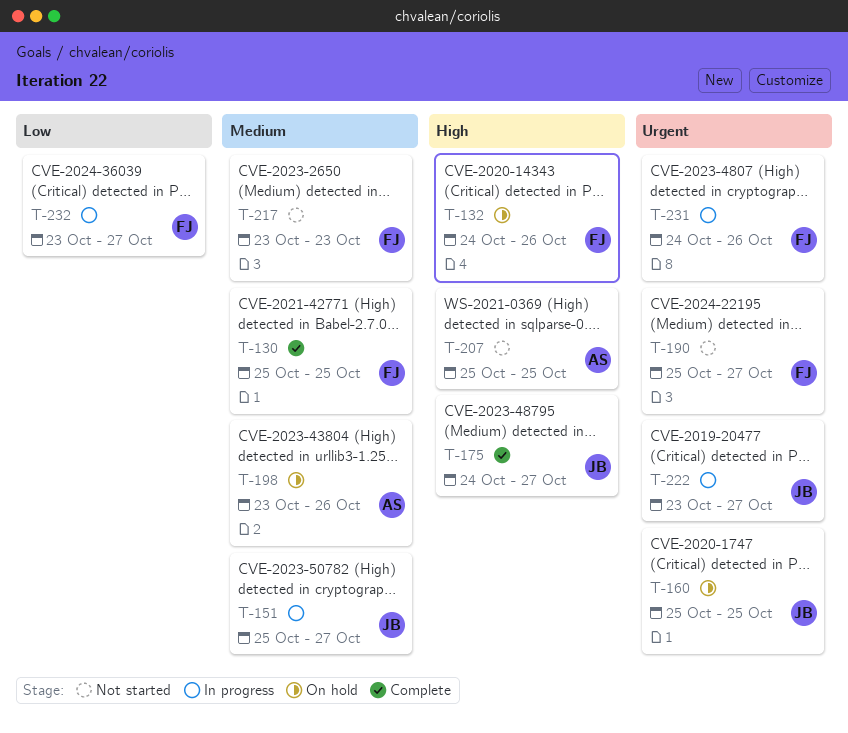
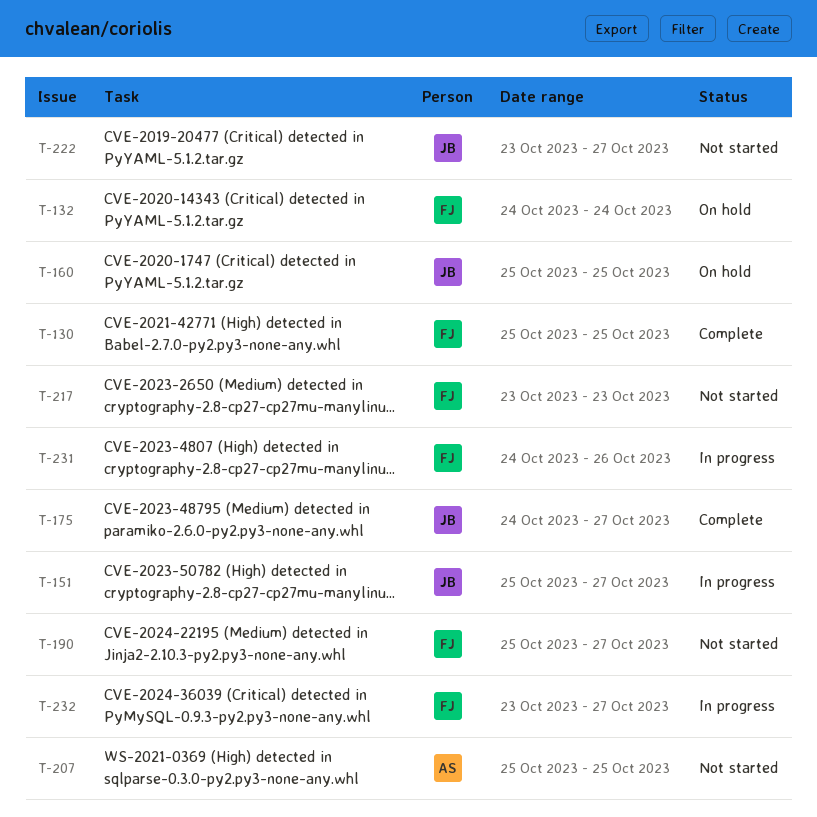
T-132, due: Oct 26 -> Oct 24
T-198: present -> none
T-222, status: In progress -> Not started

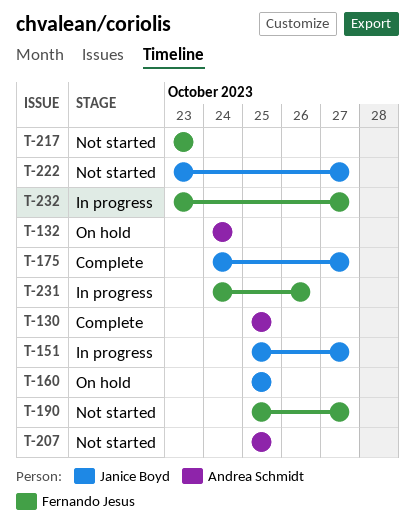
T-130, owner: Fernando Jesus -> Andrea Schmidt
T-132, owner: Fernando Jesus -> Andrea Schmidt

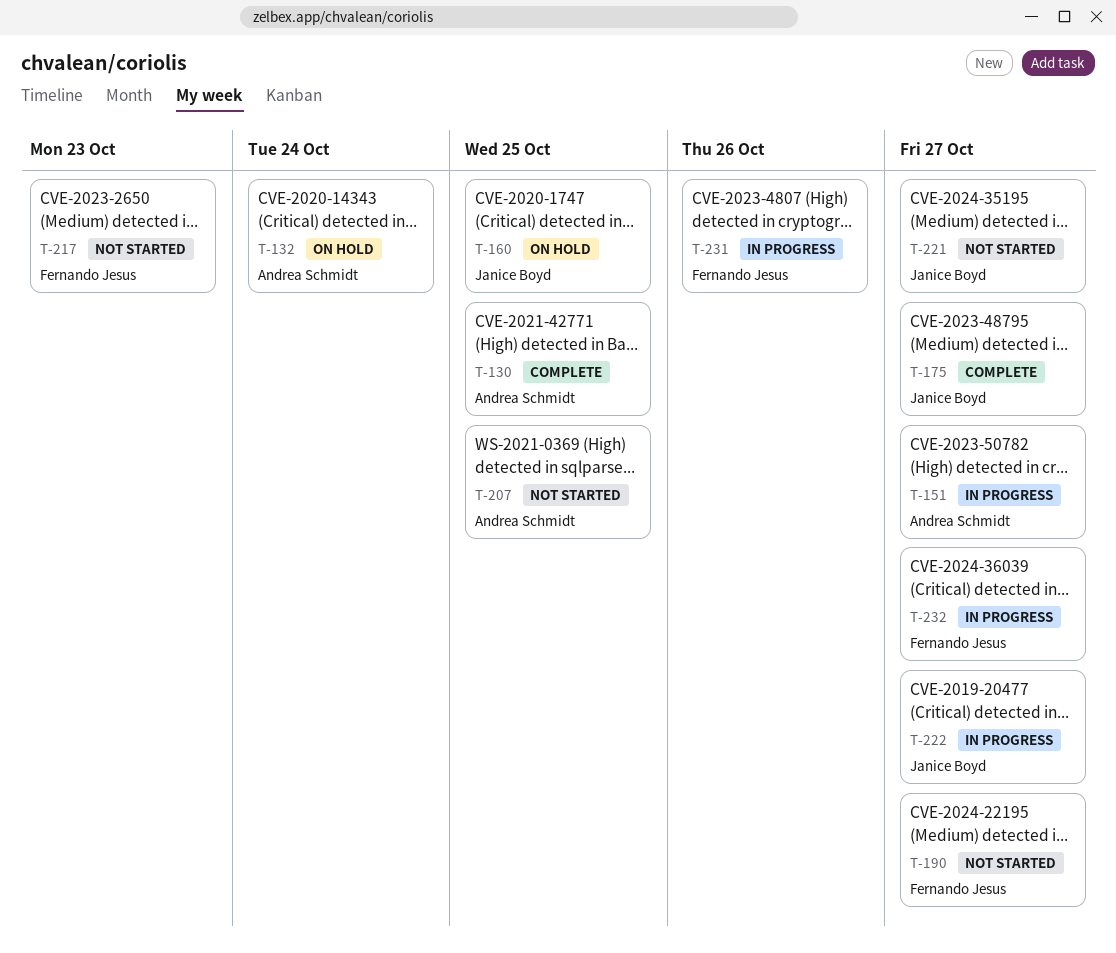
T-151, owner: Janice Boyd -> Andrea Schmidt
T-221: none -> present
T-222, status: Not started -> In progress

